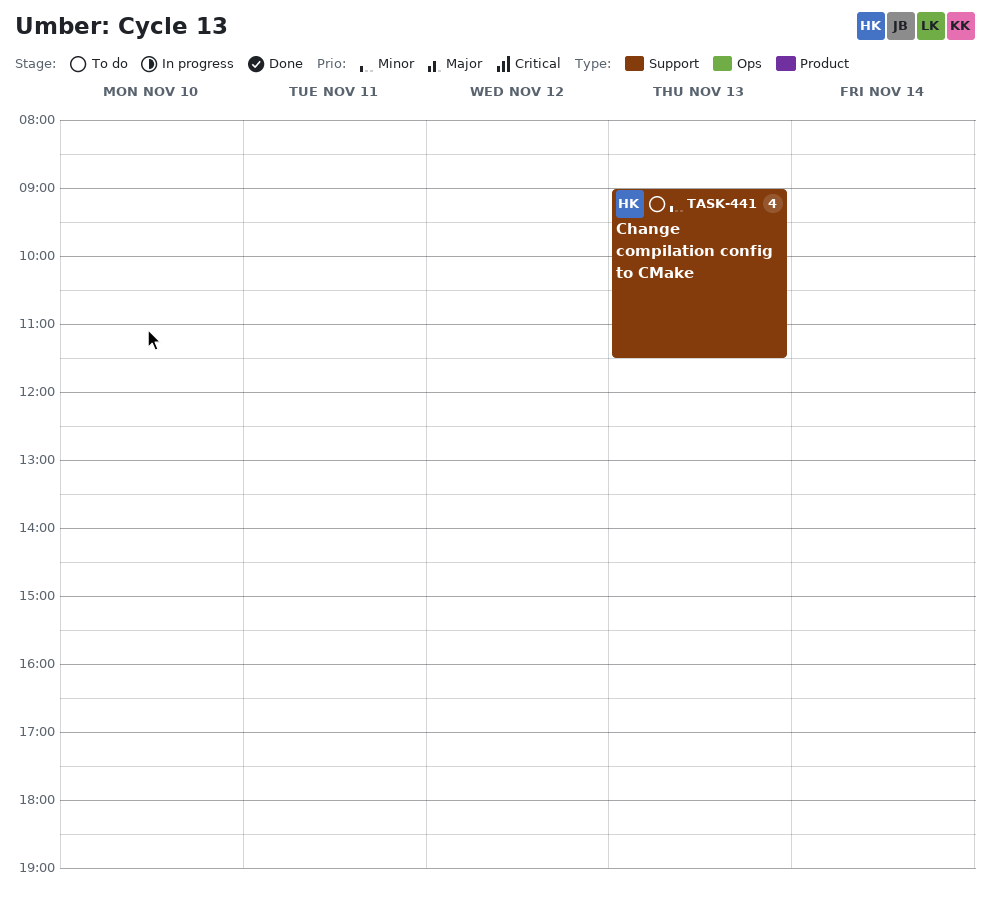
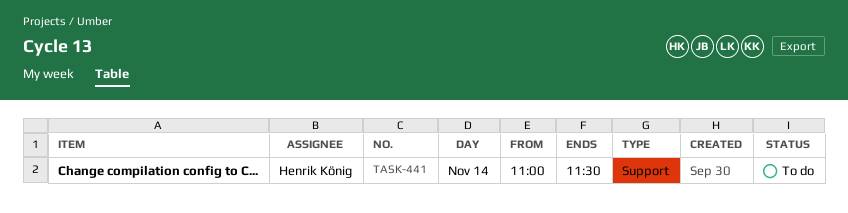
TASK-441, day: Nov 13 -> Nov 14
TASK-441, begins: 09:00 -> 11:00

